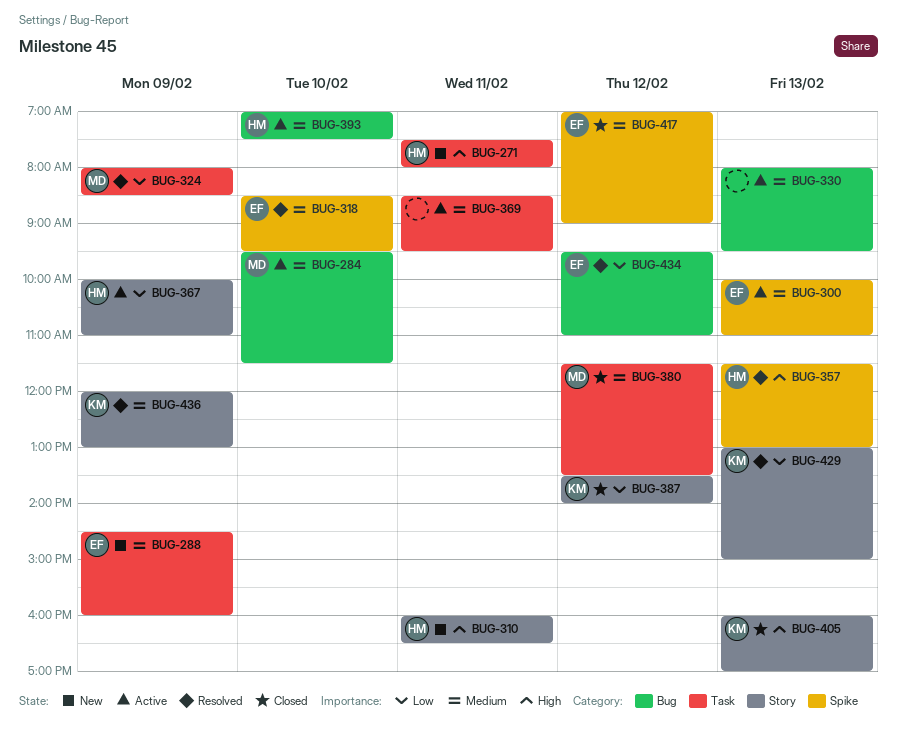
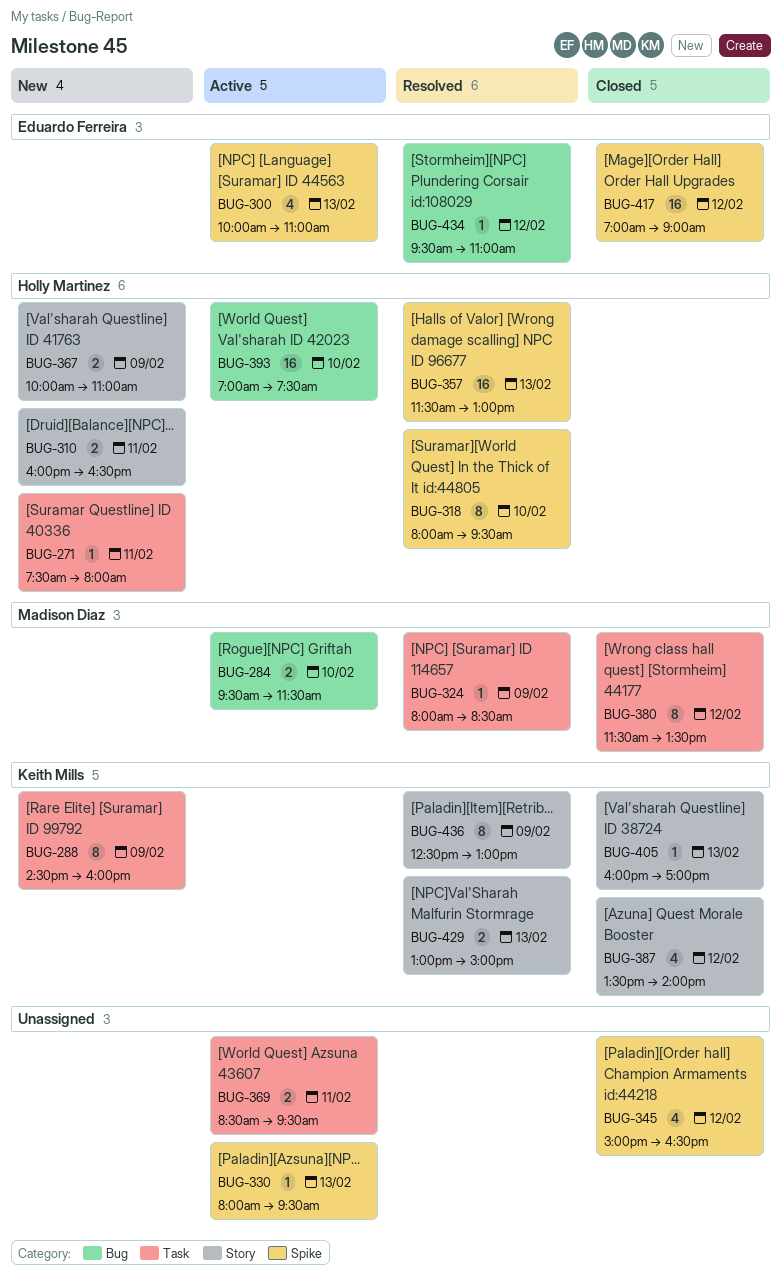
BUG-288, owner: Eduardo Ferreira -> Keith Mills
BUG-318, owner: Eduardo Ferreira -> Holly Martinez
BUG-318, begins: 08:30 -> 08:00
BUG-330, label: Bug -> Spike
BUG-345: none -> present
BUG-367, status: Active -> New
BUG-436, begins: 12:00 -> 12:30

